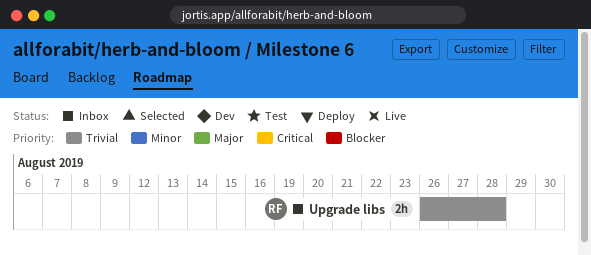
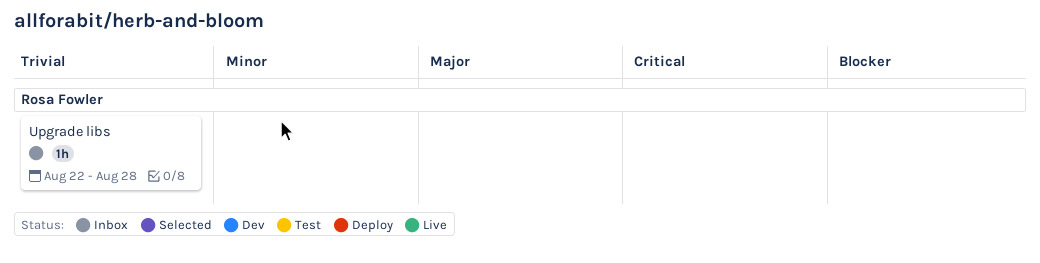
Upgrade libs, estimate: 2h -> 1h
Upgrade libs, start: Aug 26 -> Aug 22

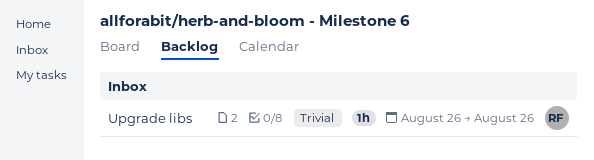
Upgrade libs, start: Aug 22 -> Aug 26
Upgrade libs, due: Aug 28 -> Aug 26

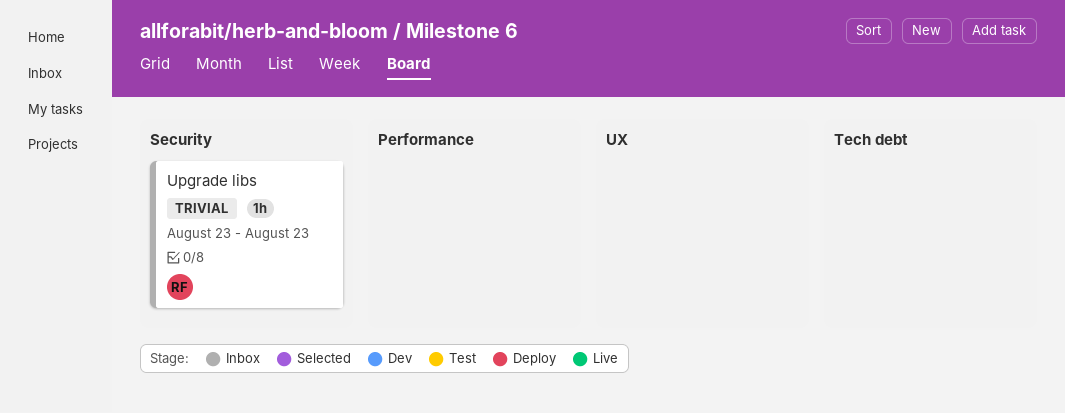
Upgrade libs, start: Aug 26 -> Aug 23
Upgrade libs, due: Aug 26 -> Aug 23

